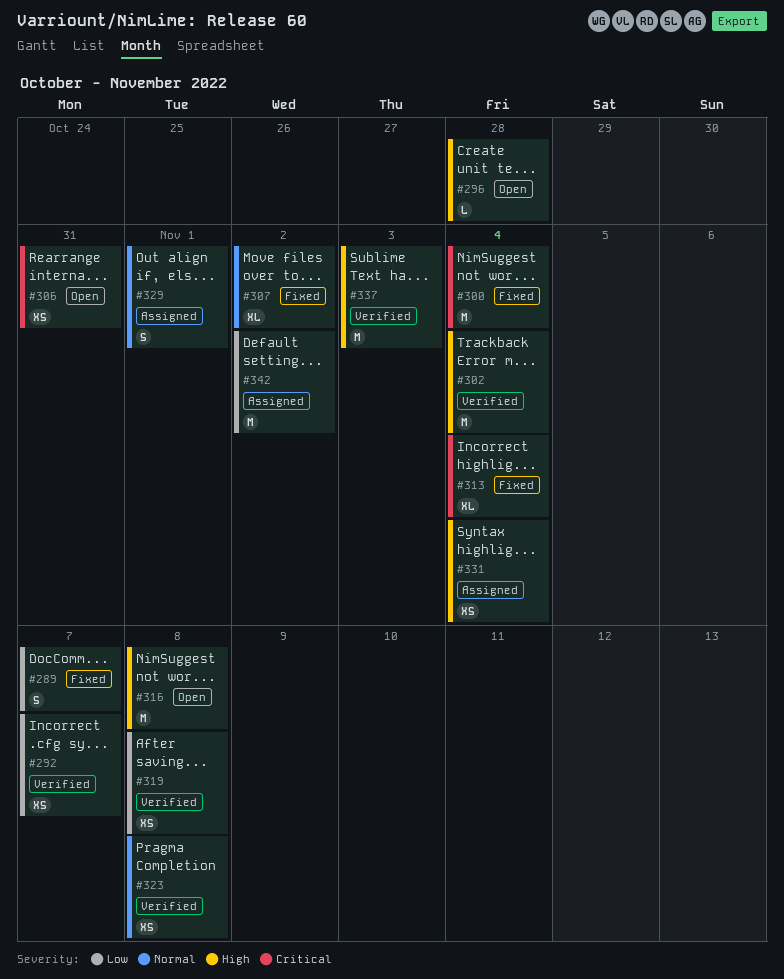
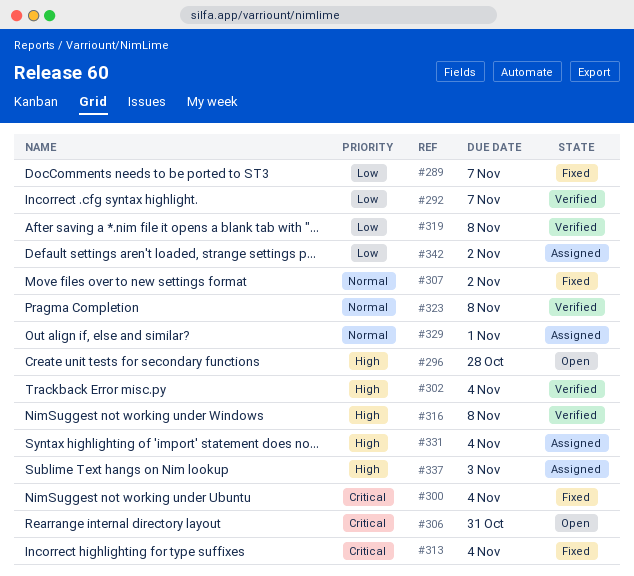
#316, status: Open -> Verified
#337, status: Verified -> Assigned

